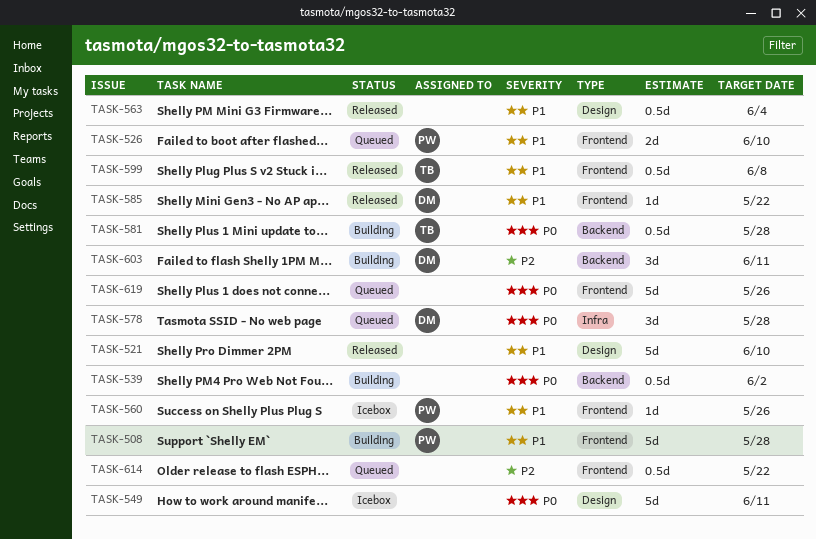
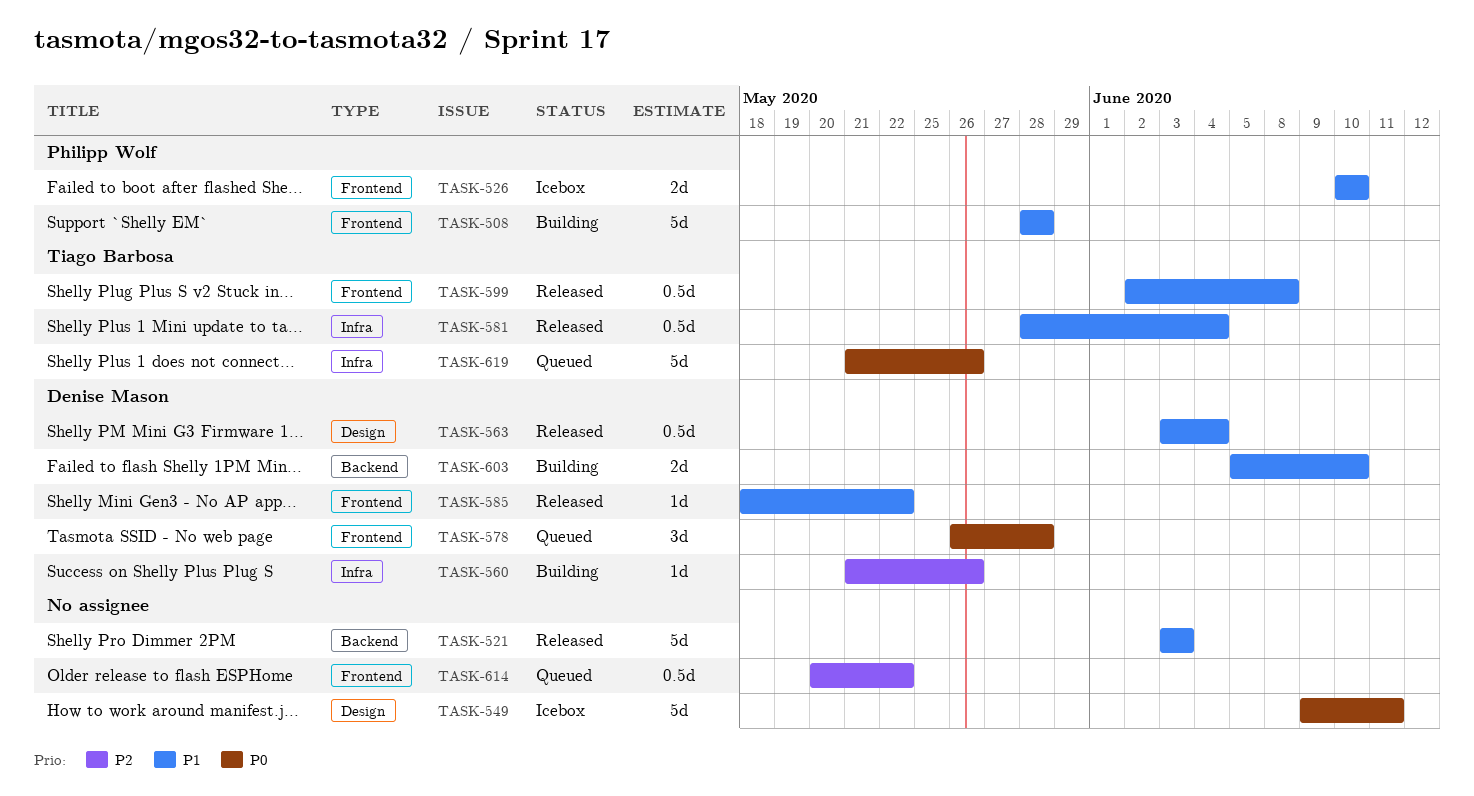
TASK-521, label: Design -> Backend
TASK-521, due: Jun 10 -> Jun 3
TASK-526, status: Queued -> Icebox
TASK-539: present -> none
TASK-560, status: Icebox -> Building
TASK-560, owner: Philipp Wolf -> Denise Mason
TASK-560, priority: P1 -> P2
TASK-560, label: Frontend -> Infra
TASK-563, owner: none -> Denise Mason
TASK-578, label: Infra -> Frontend
TASK-581, status: Building -> Released
TASK-581, priority: P0 -> P1
TASK-581, label: Backend -> Infra
TASK-581, due: May 28 -> Jun 4
TASK-603, priority: P2 -> P1
TASK-603, estimate: 3d -> 2d
TASK-603, due: Jun 11 -> Jun 10
TASK-619, owner: none -> Tiago Barbosa
TASK-619, label: Frontend -> Infra

